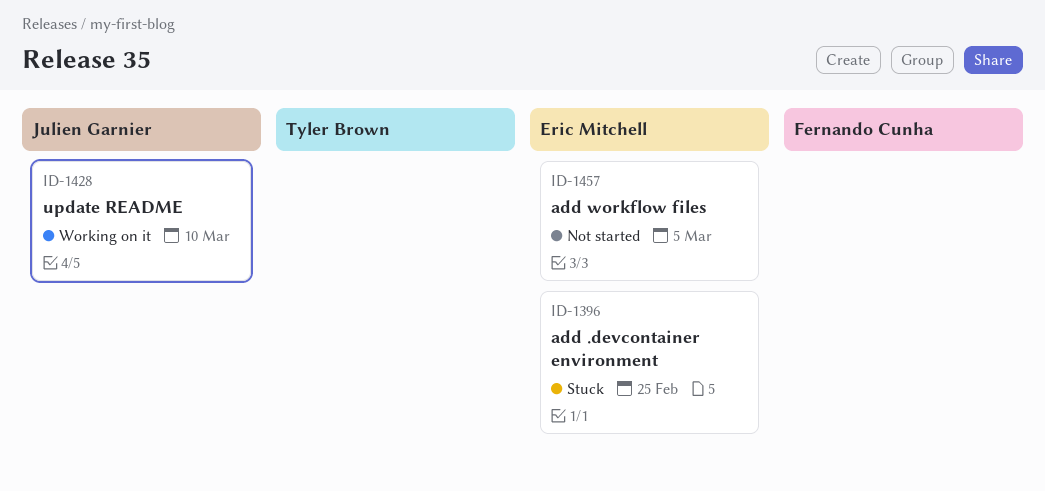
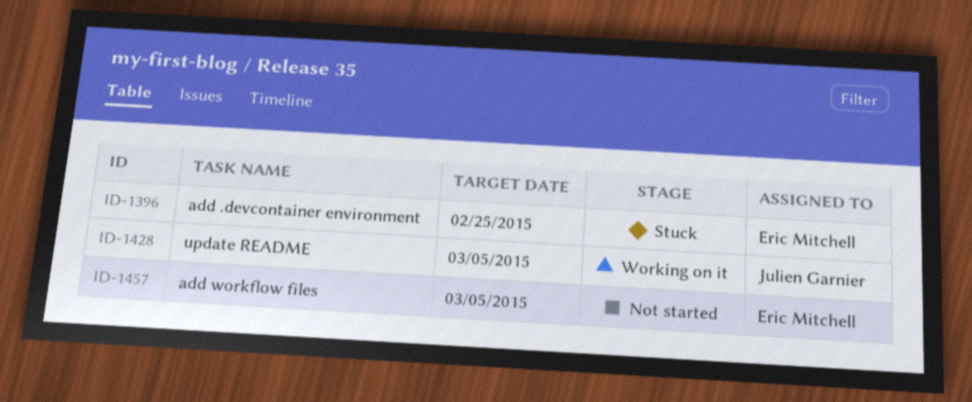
ID-1428, due: Mar 10 -> Mar 5

